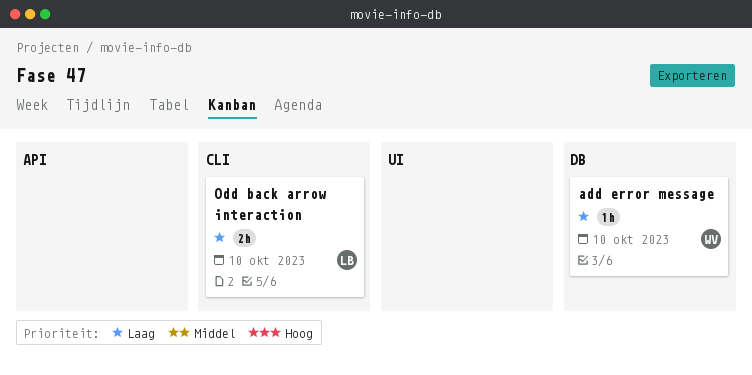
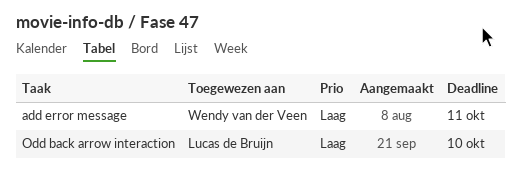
add error message, due: Oct 10 -> Oct 11

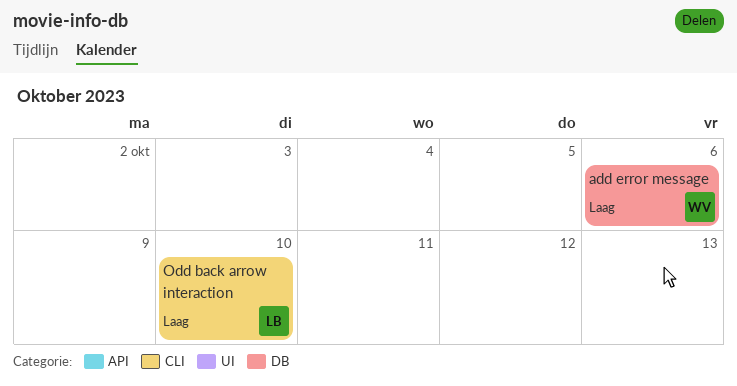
add error message, due: Oct 11 -> Oct 6

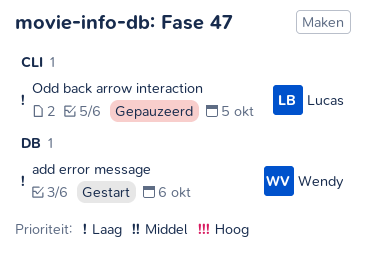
Odd back arrow interaction, due: Oct 10 -> Oct 5

